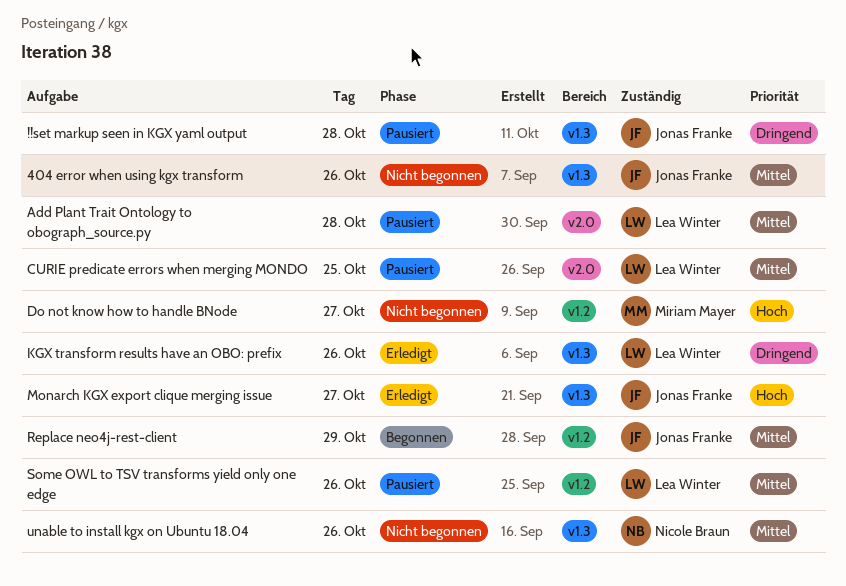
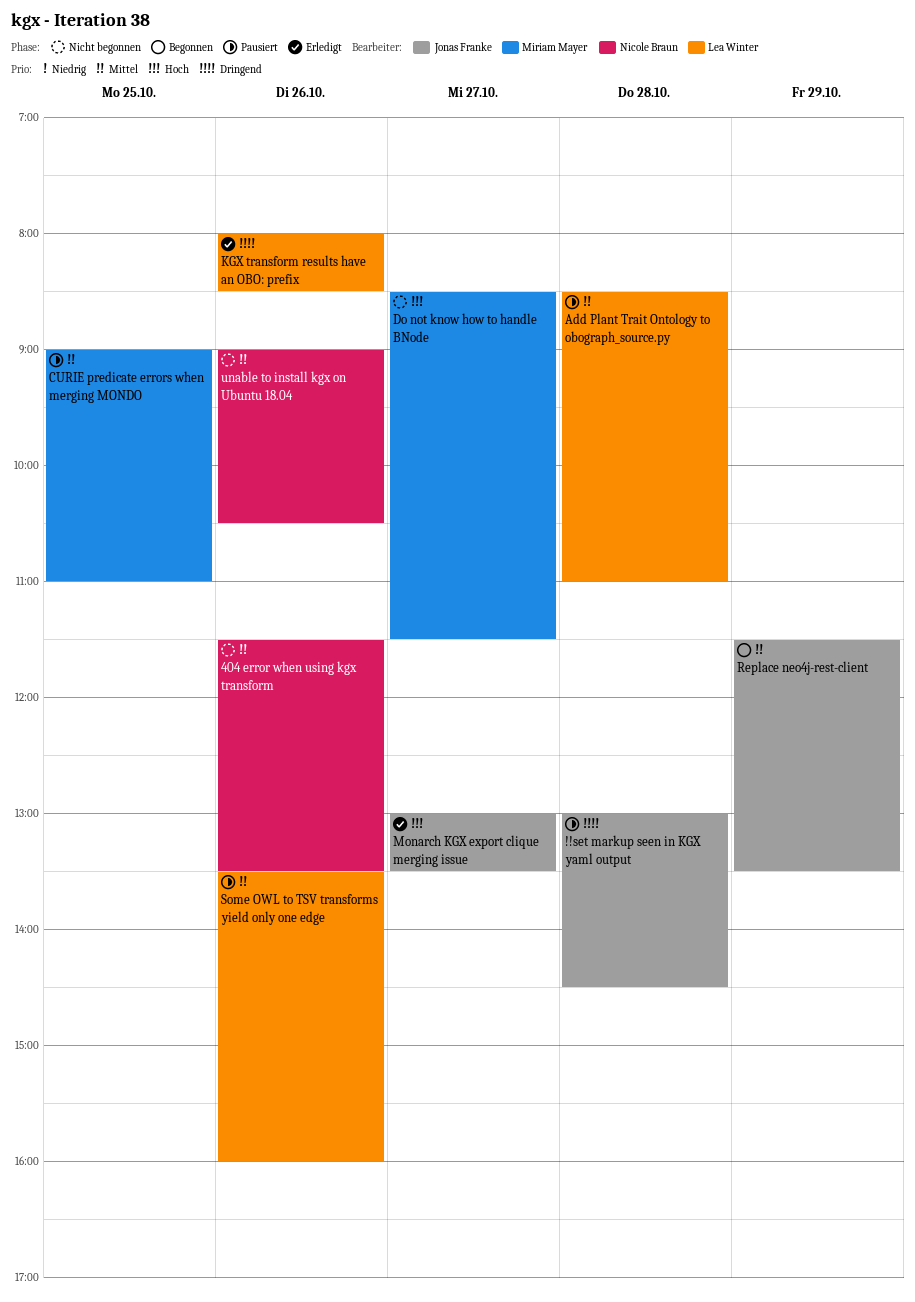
404 error when using kgx transform, owner: Jonas Franke -> Nicole Braun
CURIE predicate errors when merging MONDO, owner: Lea Winter -> Miriam Mayer

